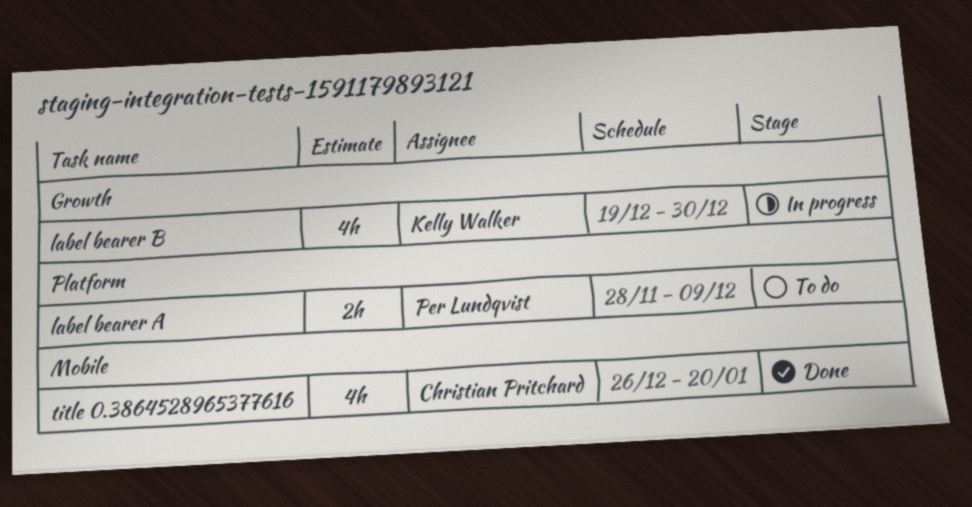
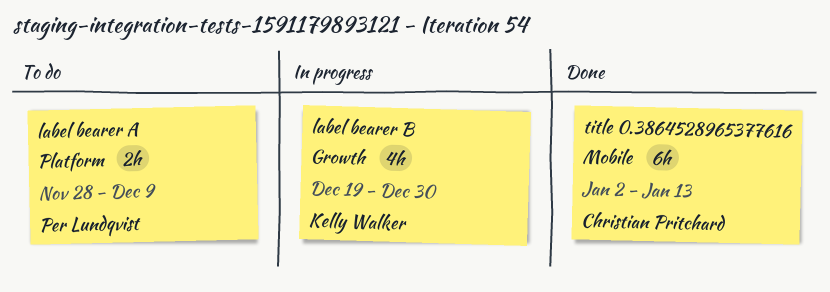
title 0.3864528965377616, estimate: 4h -> 6h
title 0.3864528965377616, start: Dec 26 -> Jan 2
title 0.3864528965377616, due: Jan 20 -> Jan 13

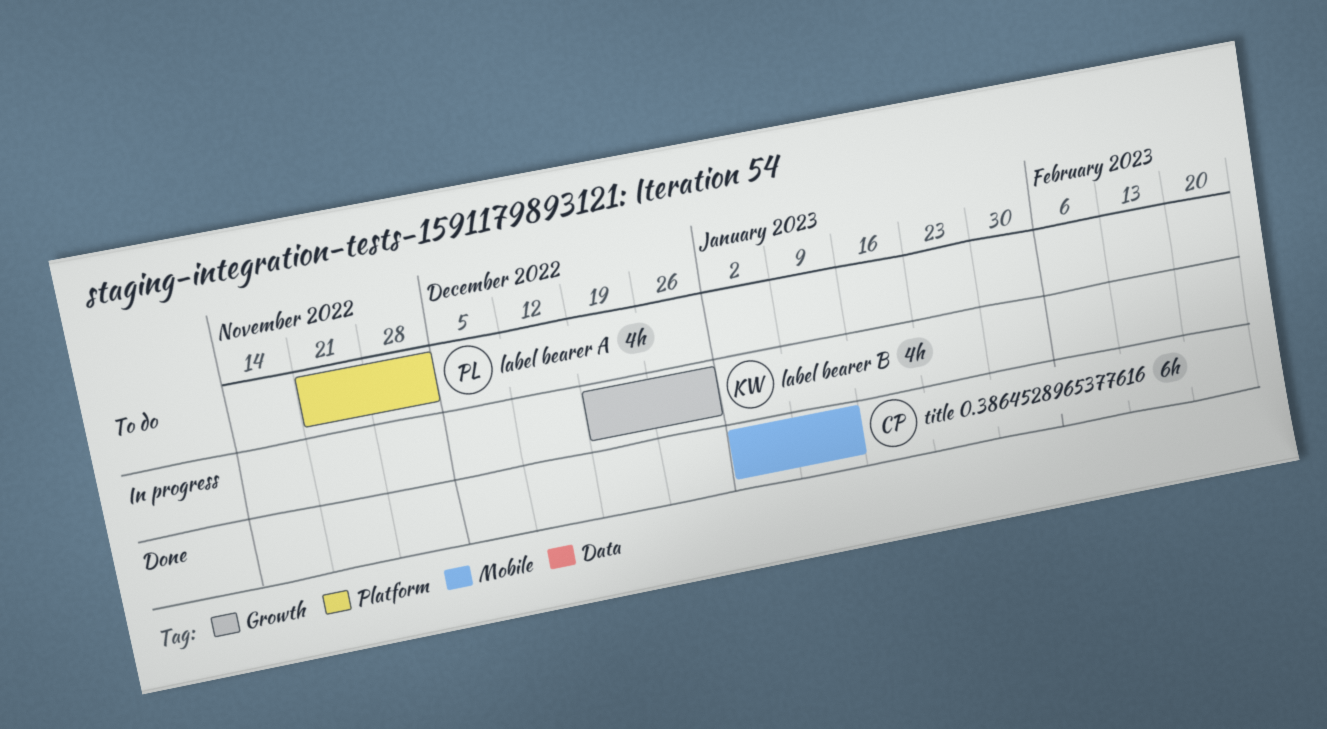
label bearer A, estimate: 2h -> 4h
label bearer A, start: Nov 28 -> Nov 21
label bearer A, due: Dec 9 -> Dec 2

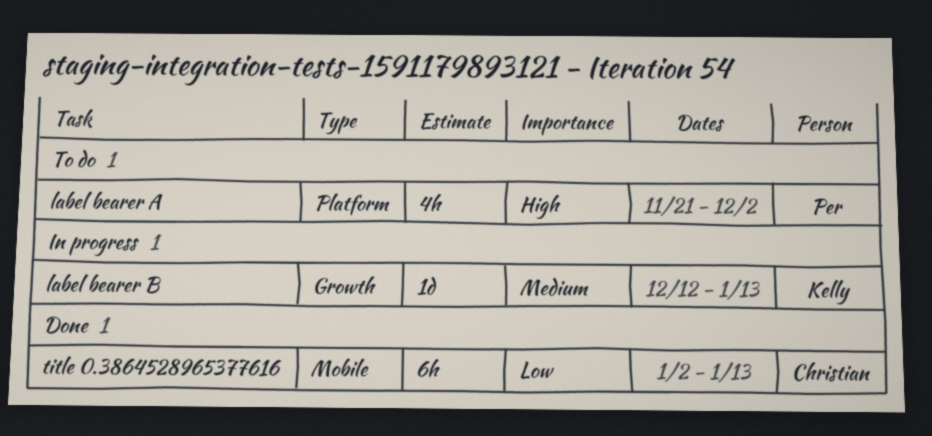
label bearer B, estimate: 4h -> 1d
label bearer B, start: Dec 19 -> Dec 12
label bearer B, due: Dec 30 -> Jan 13

